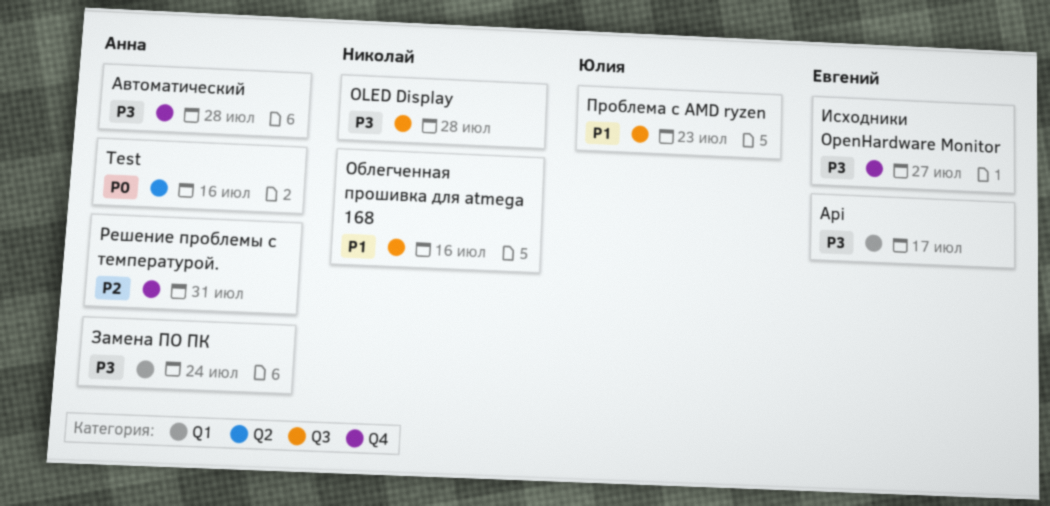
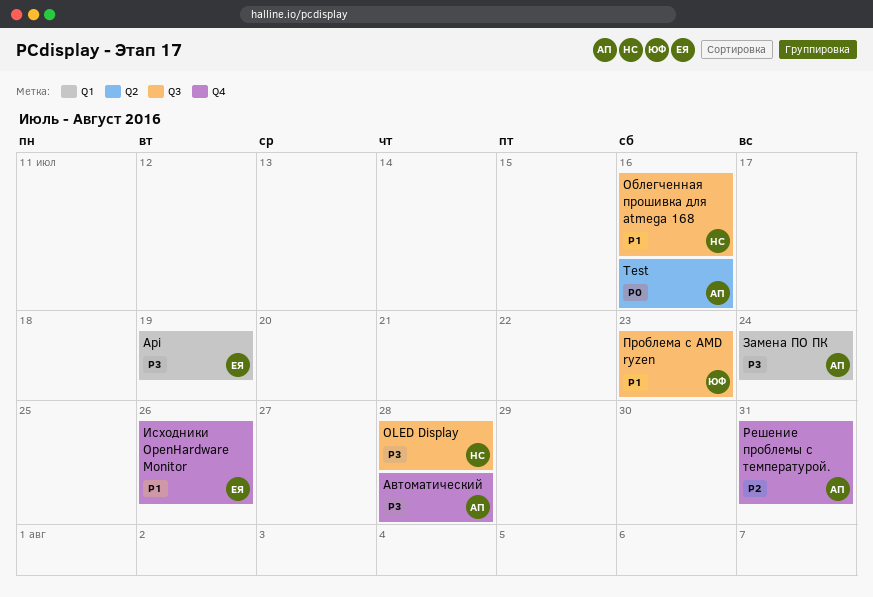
Api, due: Jul 17 -> Jul 19
Исходники OpenHardware Monitor, priority: P3 -> P1
Исходники OpenHardware Monitor, due: Jul 27 -> Jul 26

